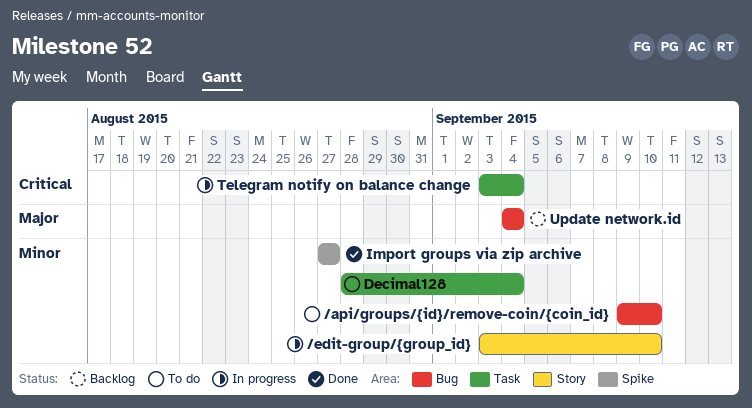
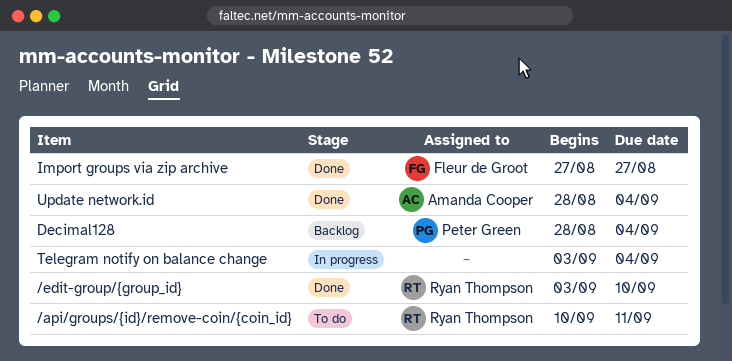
/api/groups/{id}/remove-coin/{coin_id}, start: Sep 9 -> Sep 10
/api/groups/{id}/remove-coin/{coin_id}, due: Sep 10 -> Sep 11
/edit-group/{group_id}, status: In progress -> Done
Decimal128, status: To do -> Backlog
Update network.id, status: Backlog -> Done
Update network.id, start: Sep 4 -> Aug 28

